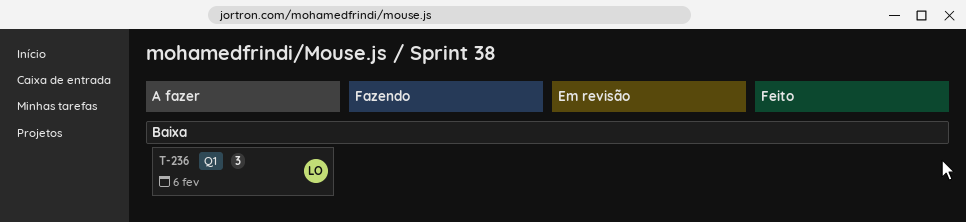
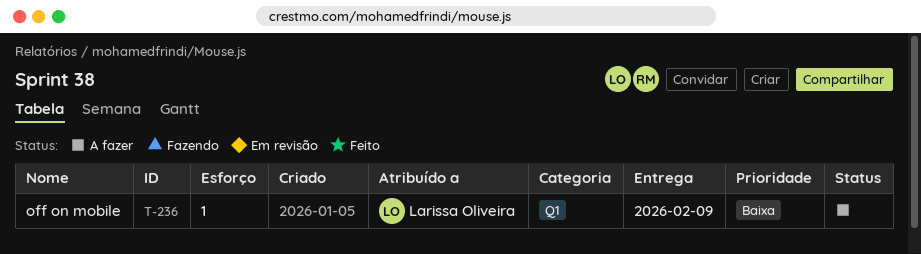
T-236, estimate: 3 -> 1
T-236, due: Feb 6 -> Feb 9

